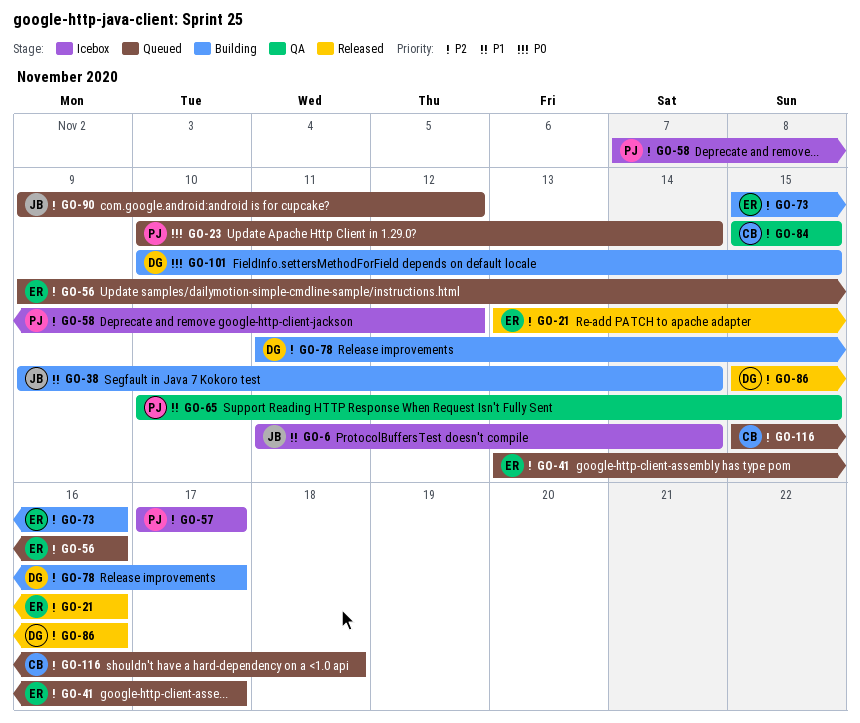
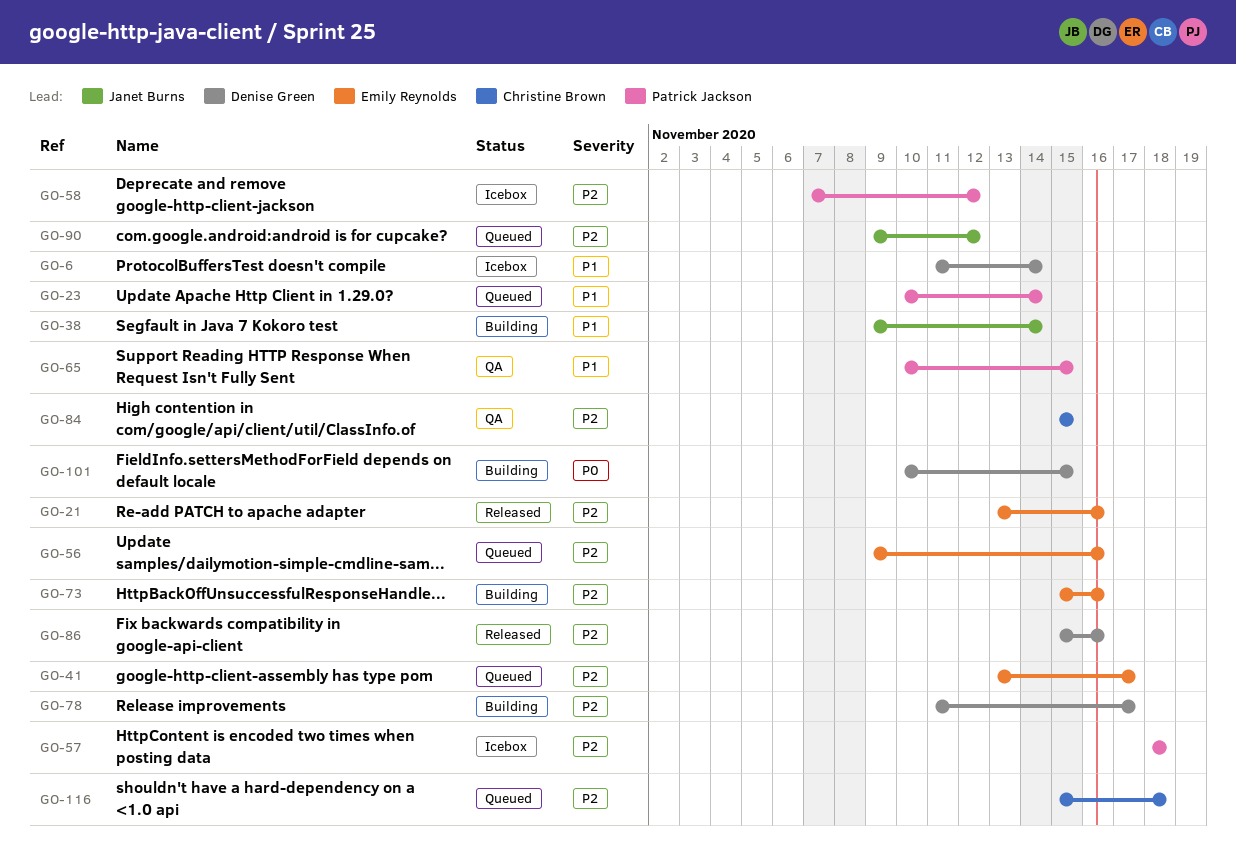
GO-6, owner: Janet Burns -> Denise Green
GO-23, priority: P0 -> P1
GO-57, start: Nov 17 -> Nov 18
GO-57, due: Nov 17 -> Nov 18

